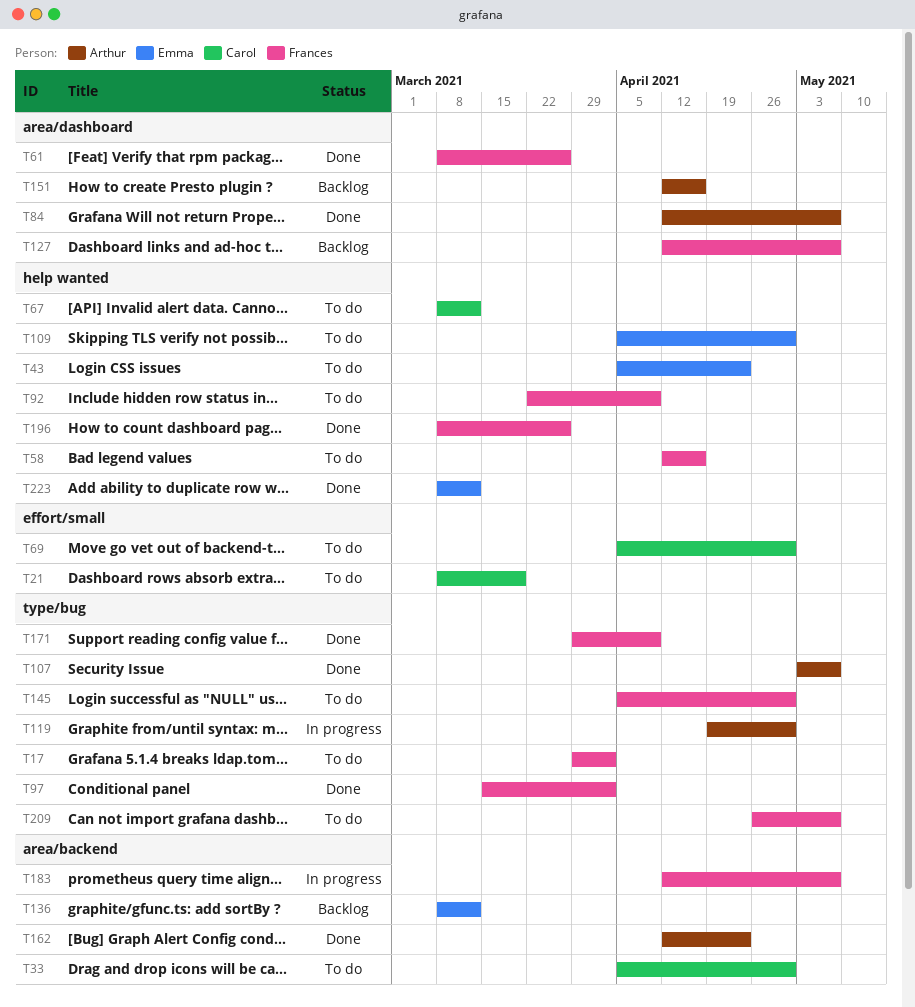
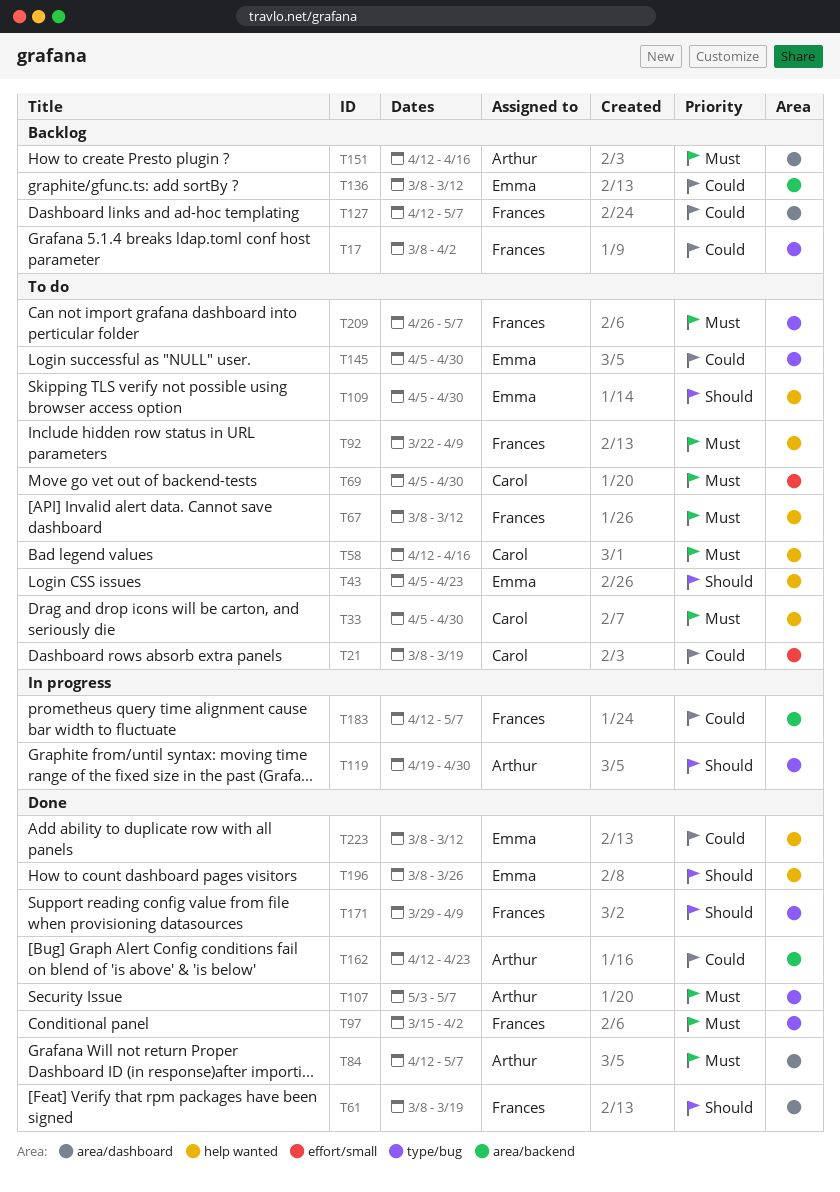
T17, status: To do -> Backlog
T17, start: Mar 29 -> Mar 8
T33, label: area/backend -> help wanted
T58, owner: Frances -> Carol
T61, due: Mar 26 -> Mar 19
T67, owner: Carol -> Frances
T145, owner: Frances -> Emma
T196, owner: Frances -> Emma

